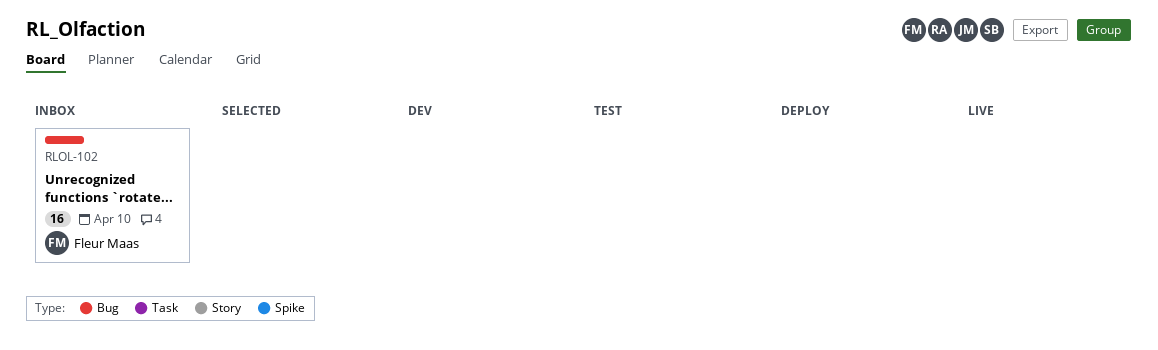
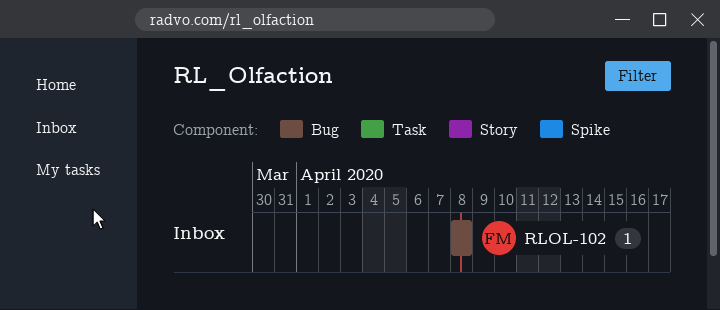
RLOL-102, estimate: 16 -> 1
RLOL-102, due: Apr 10 -> Apr 8

